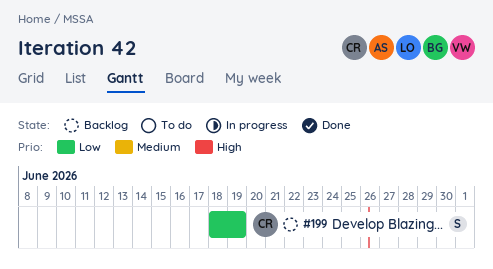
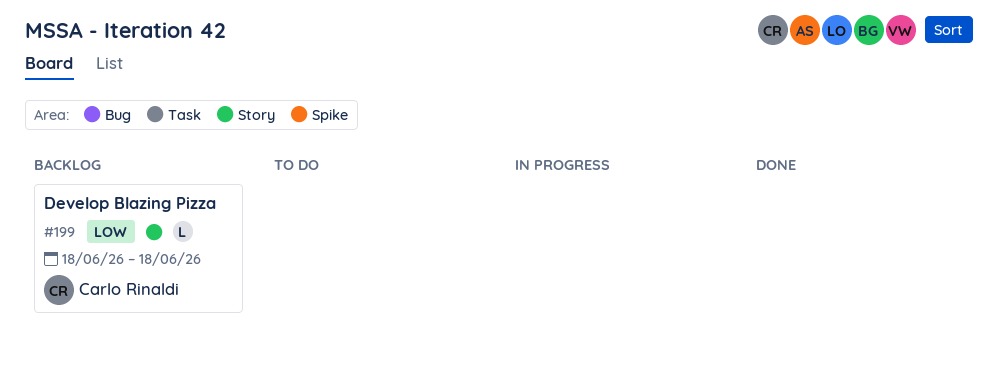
#199, estimate: S -> L
#199, due: Jun 19 -> Jun 18

